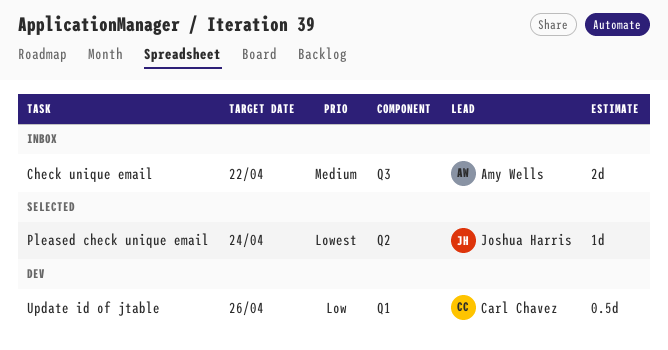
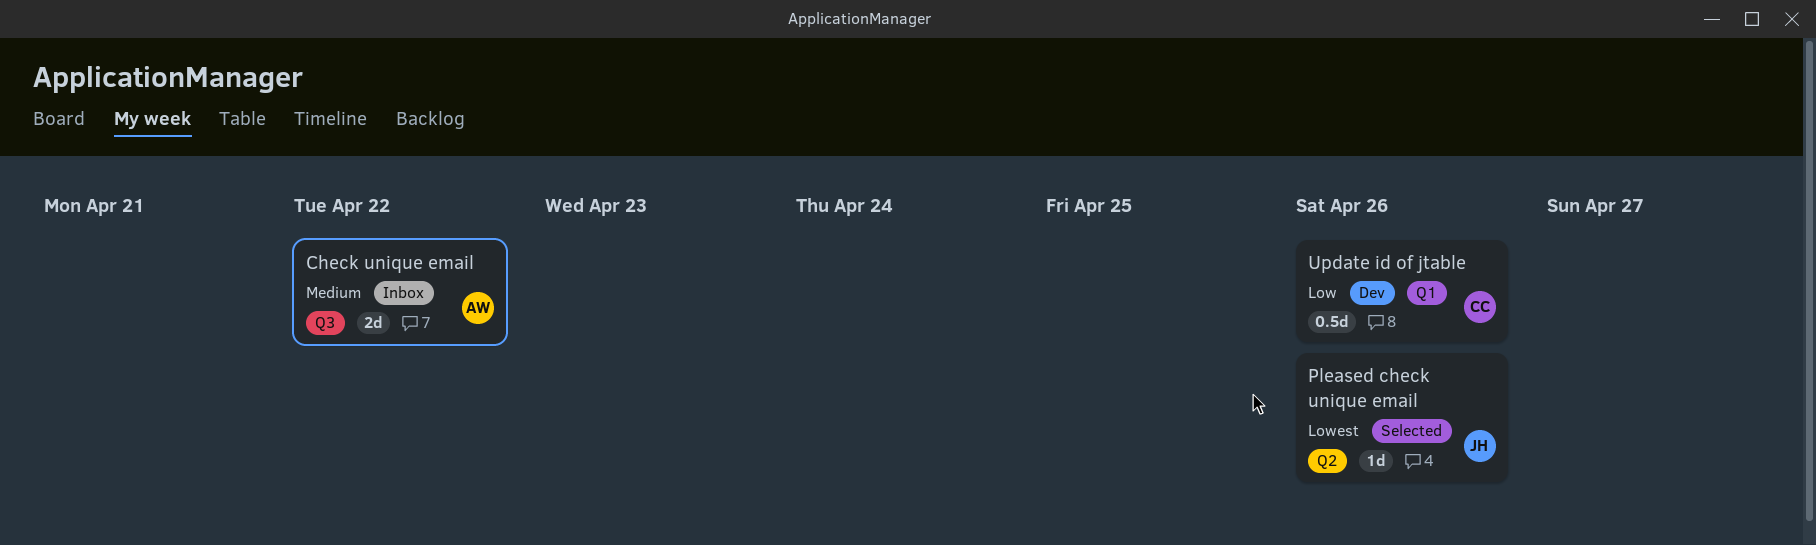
Pleased check unique email, due: Apr 24 -> Apr 26

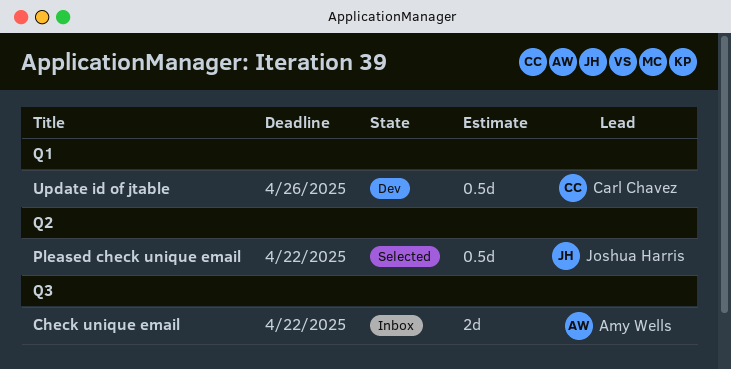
Pleased check unique email, estimate: 1d -> 0.5d
Pleased check unique email, due: Apr 26 -> Apr 22

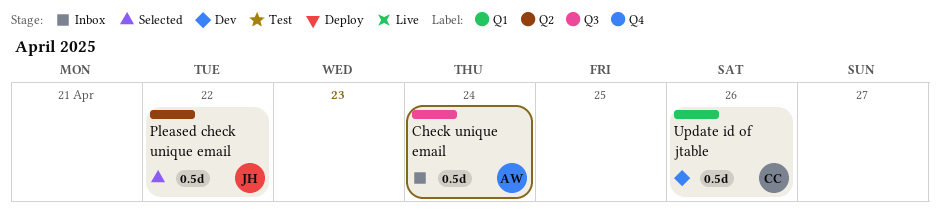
Check unique email, estimate: 2d -> 0.5d
Check unique email, due: Apr 22 -> Apr 24

